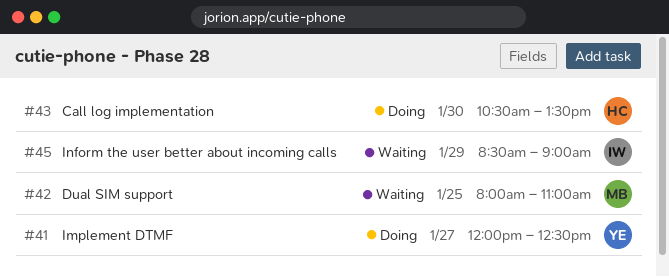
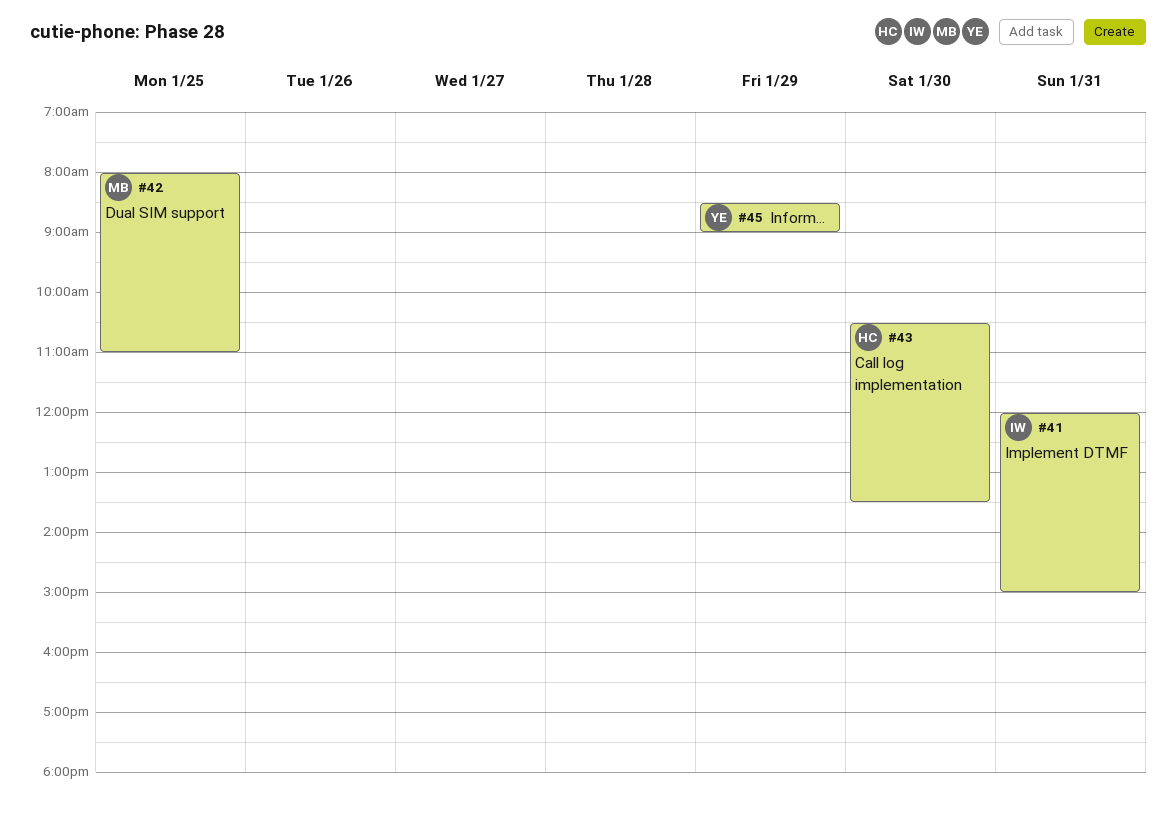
#41, owner: YE -> IW
#41, day: Jan 27 -> Jan 31
#41, ends: 12:30 -> 15:00
#45, owner: IW -> YE

